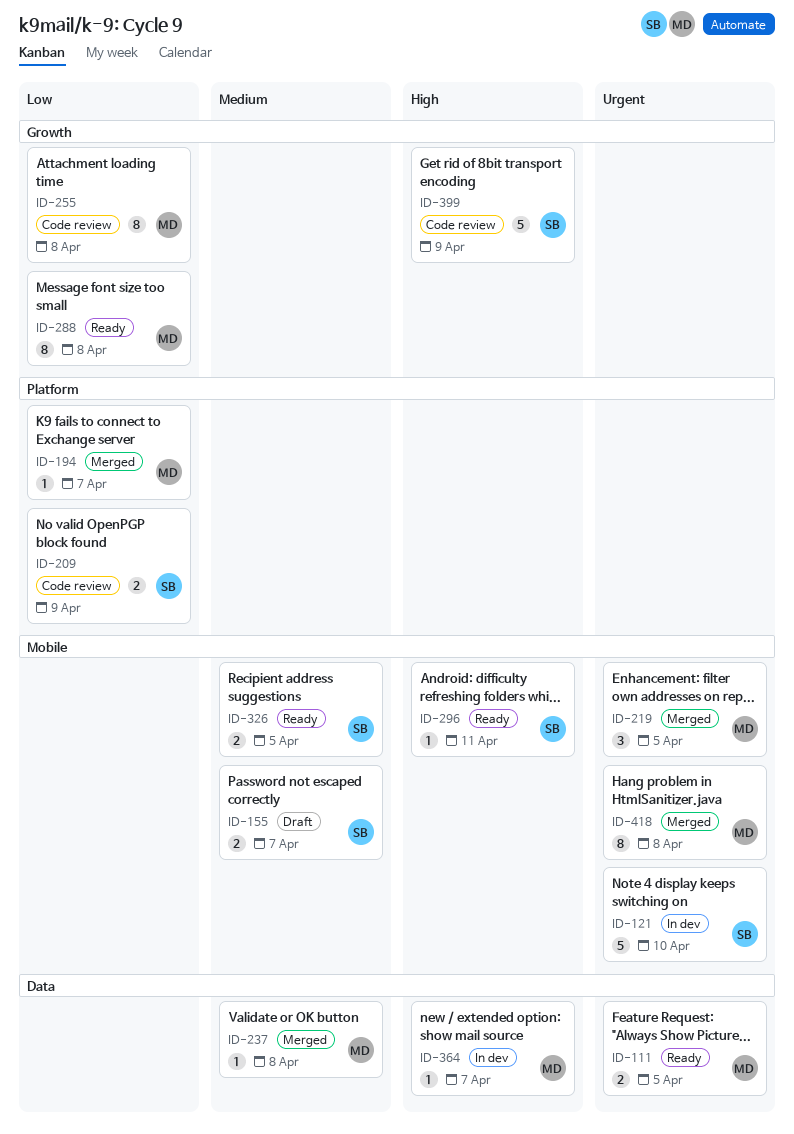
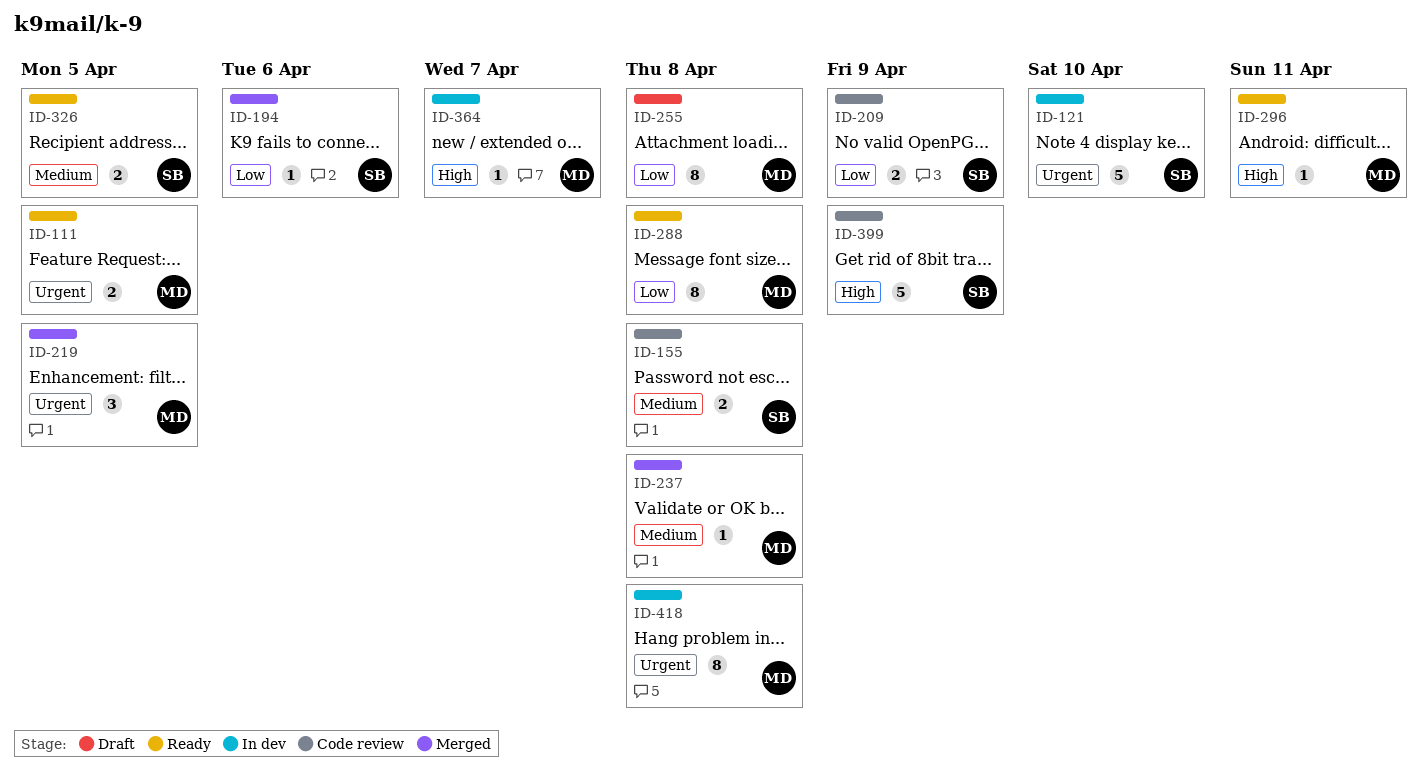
ID-155, status: Draft -> Code review
ID-155, due: Apr 7 -> Apr 8
ID-194, owner: MD -> SB
ID-194, due: Apr 7 -> Apr 6
ID-255, status: Code review -> Draft
ID-296, owner: SB -> MD
ID-418, status: Merged -> In dev

